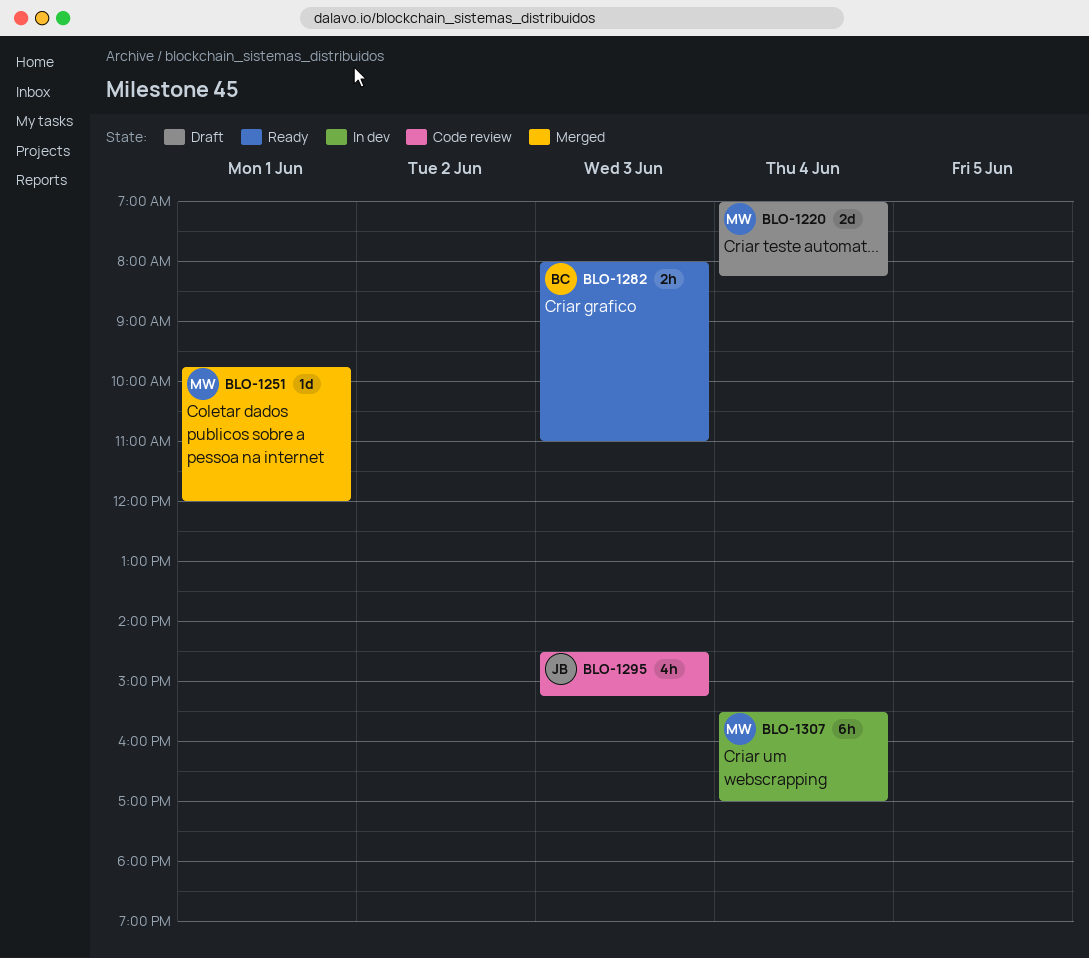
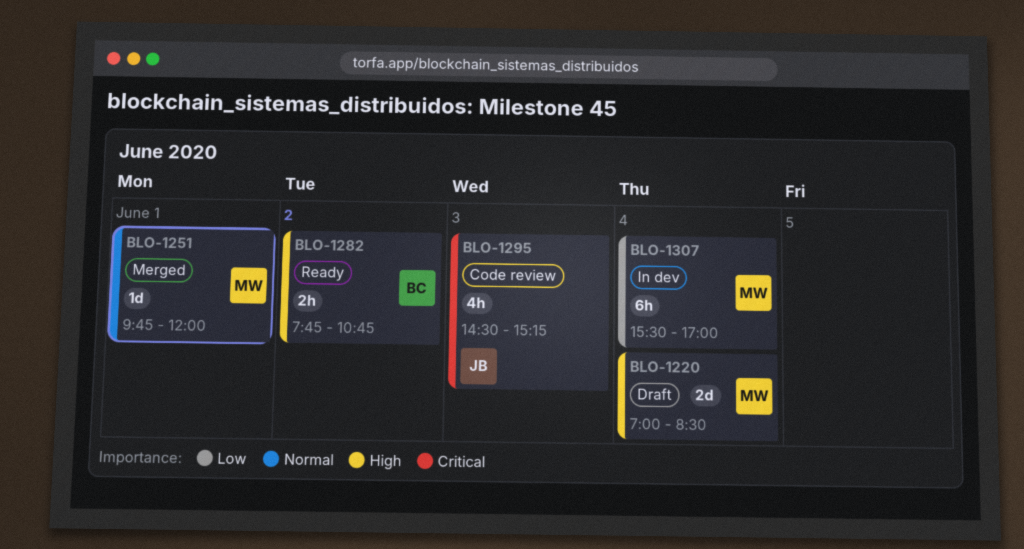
BLO-1220, ends: 08:15 -> 08:30
BLO-1282, day: Jun 3 -> Jun 2
BLO-1282, begins: 08:00 -> 07:45
BLO-1282, ends: 11:00 -> 10:45

